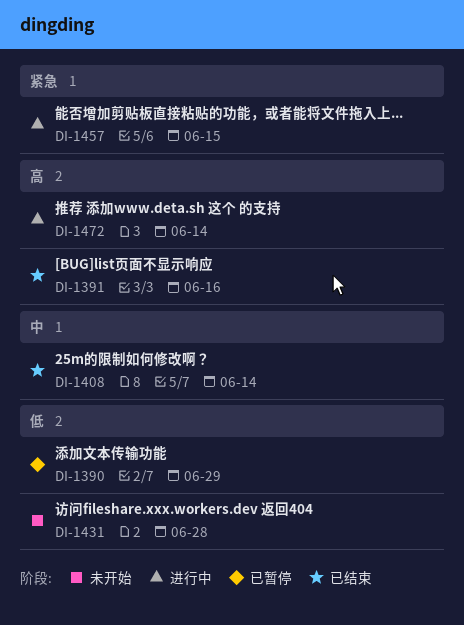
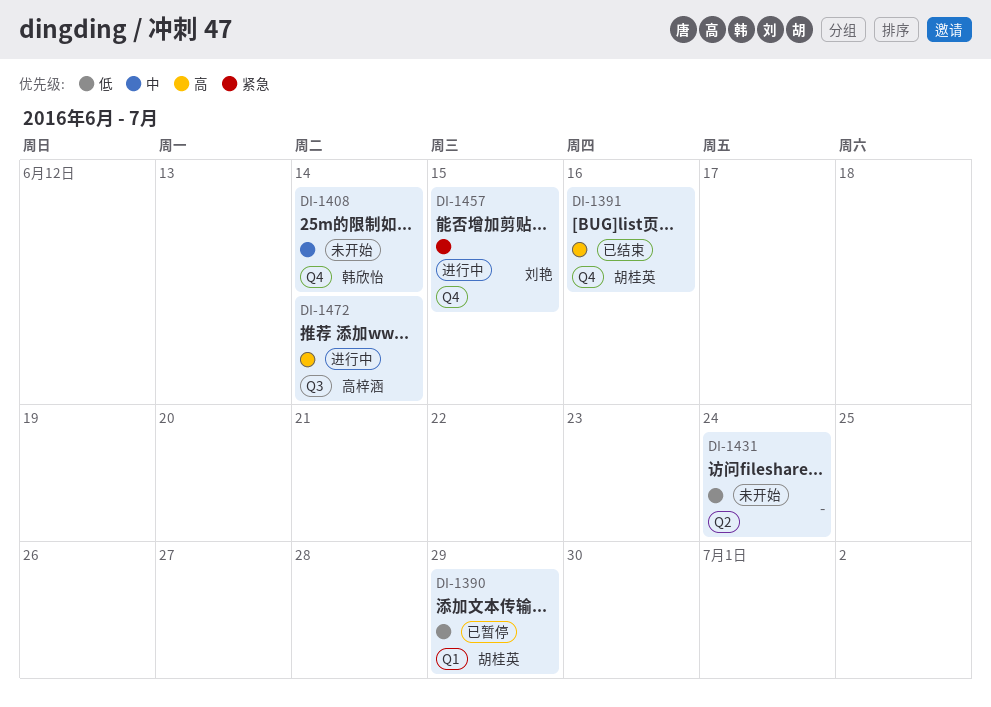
DI-1408, status: 已结束 -> 未开始
DI-1431, due: Jun 28 -> Jun 24

